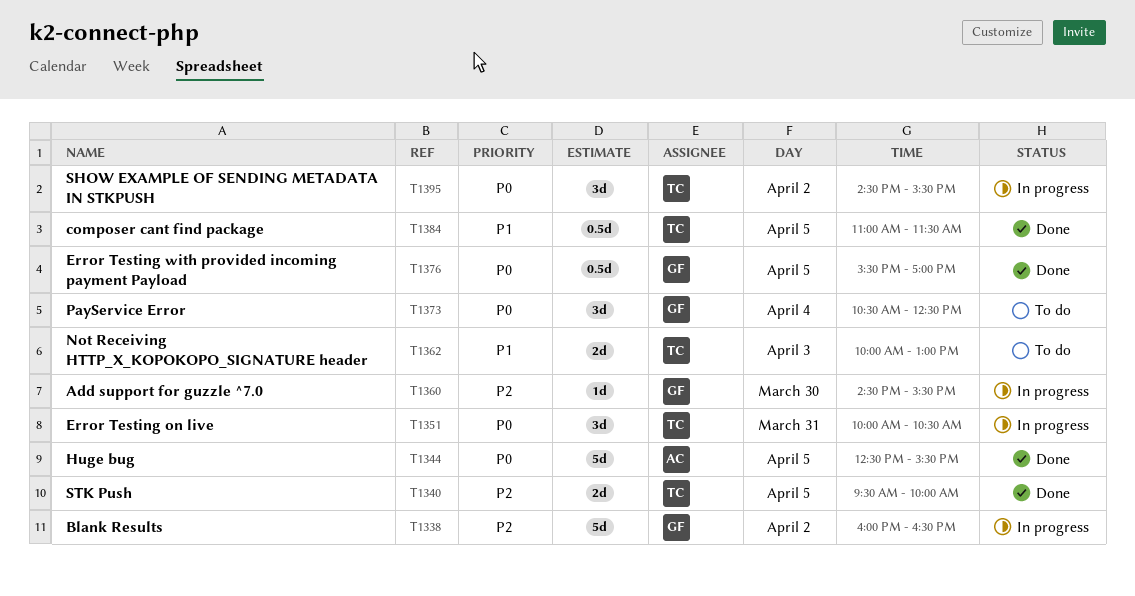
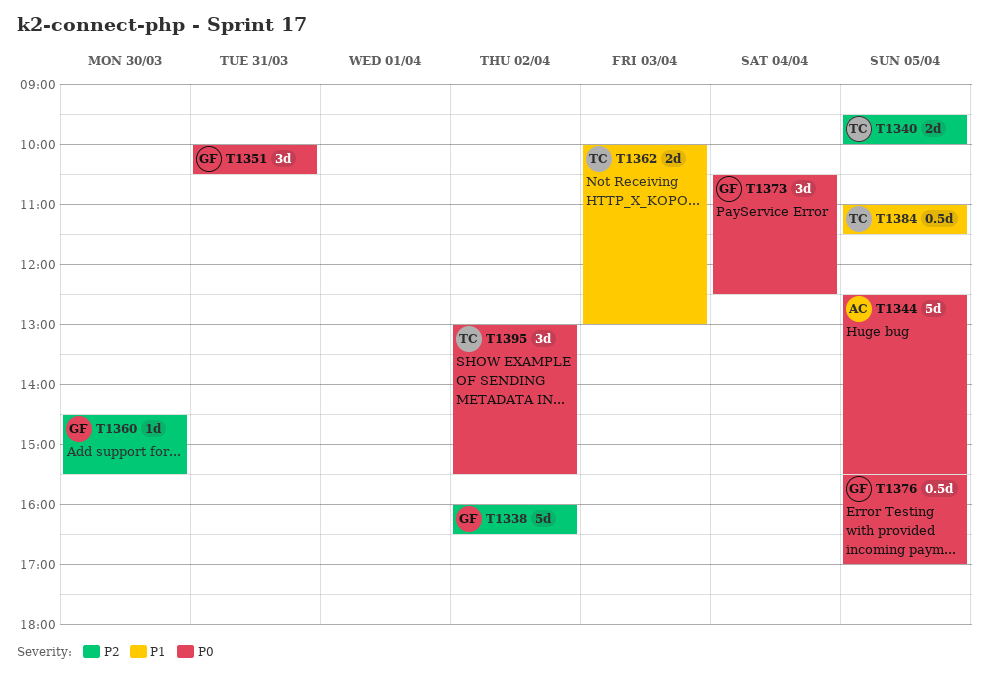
T1351, owner: TC -> GF
T1395, begins: 14:30 -> 13:00

